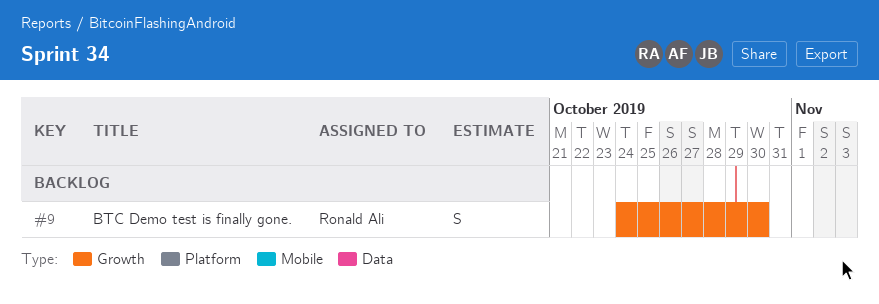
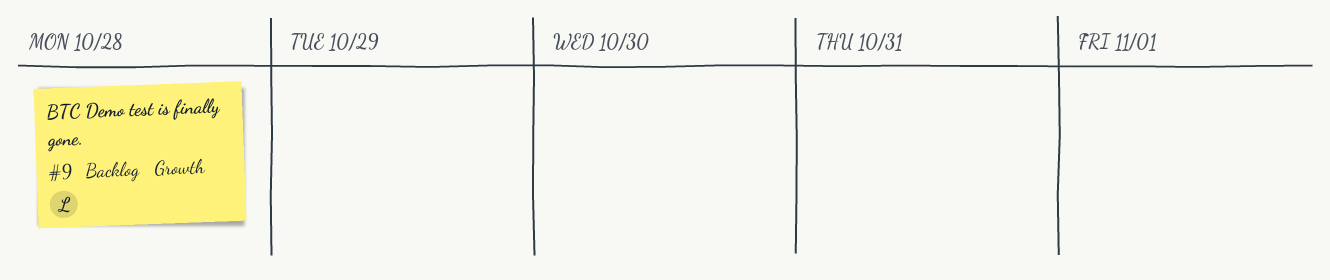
#9, estimate: S -> L
#9, due: Oct 30 -> Oct 28

